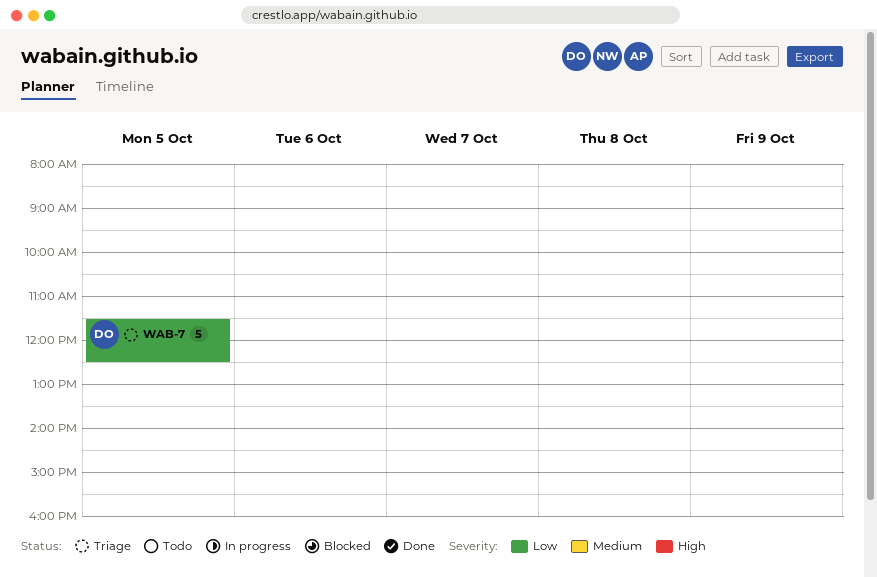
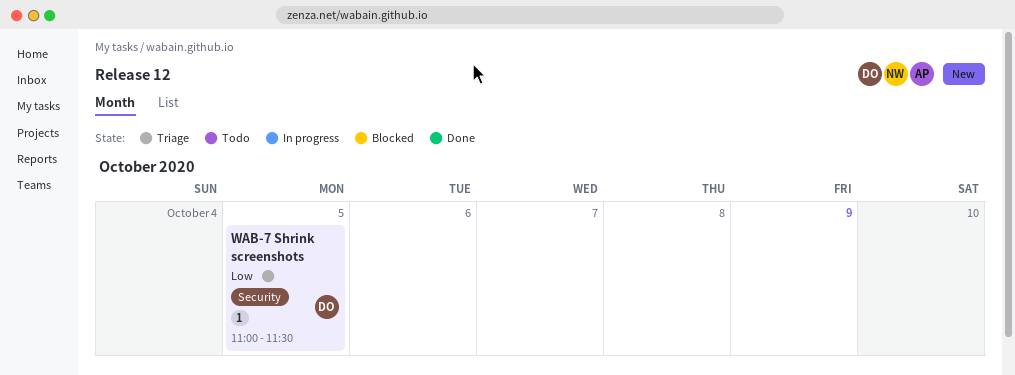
WAB-7, estimate: 5 -> 1
WAB-7, begins: 11:30 -> 11:00
WAB-7, ends: 12:30 -> 11:30

